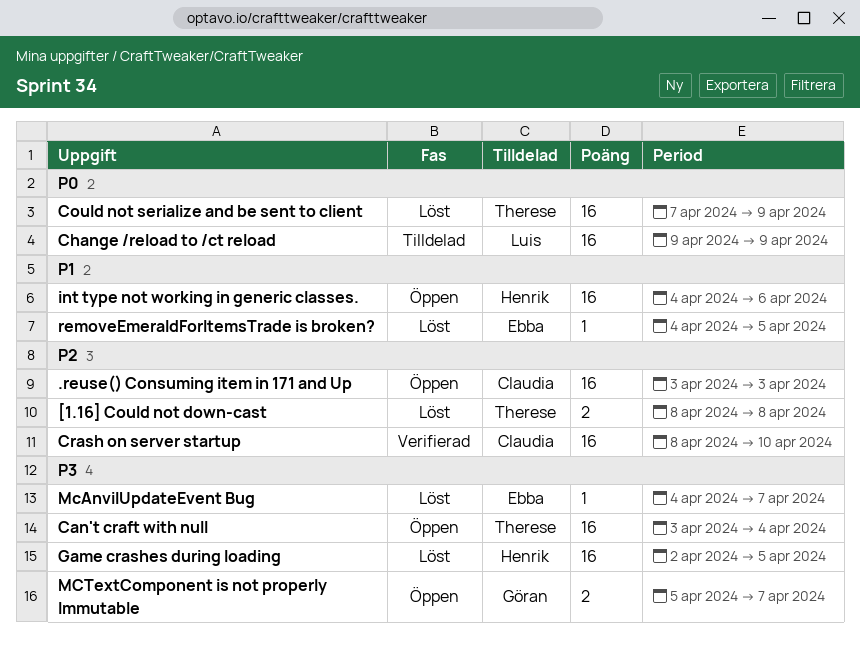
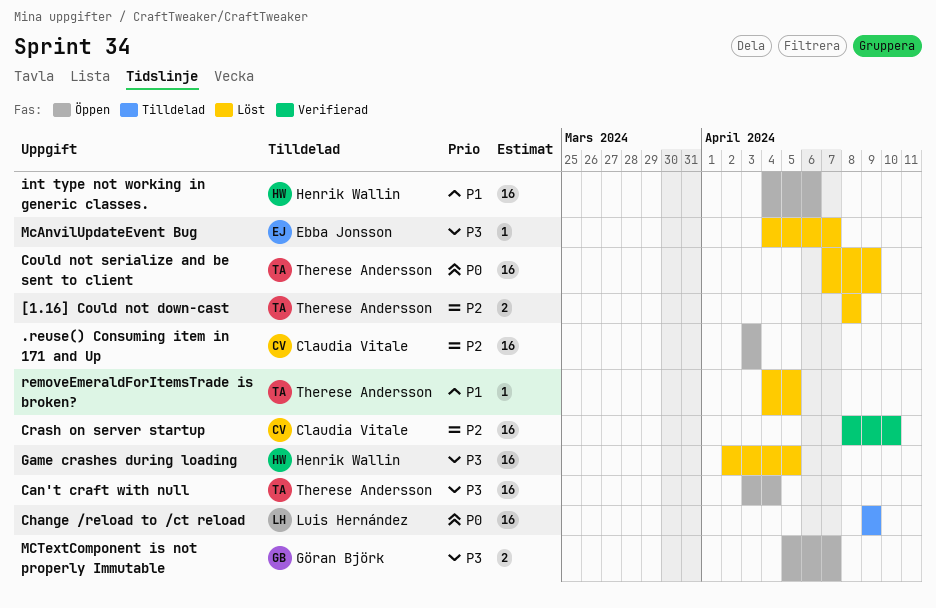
removeEmeraldForItemsTrade is broken?, owner: Ebba Jonsson -> Therese Andersson

